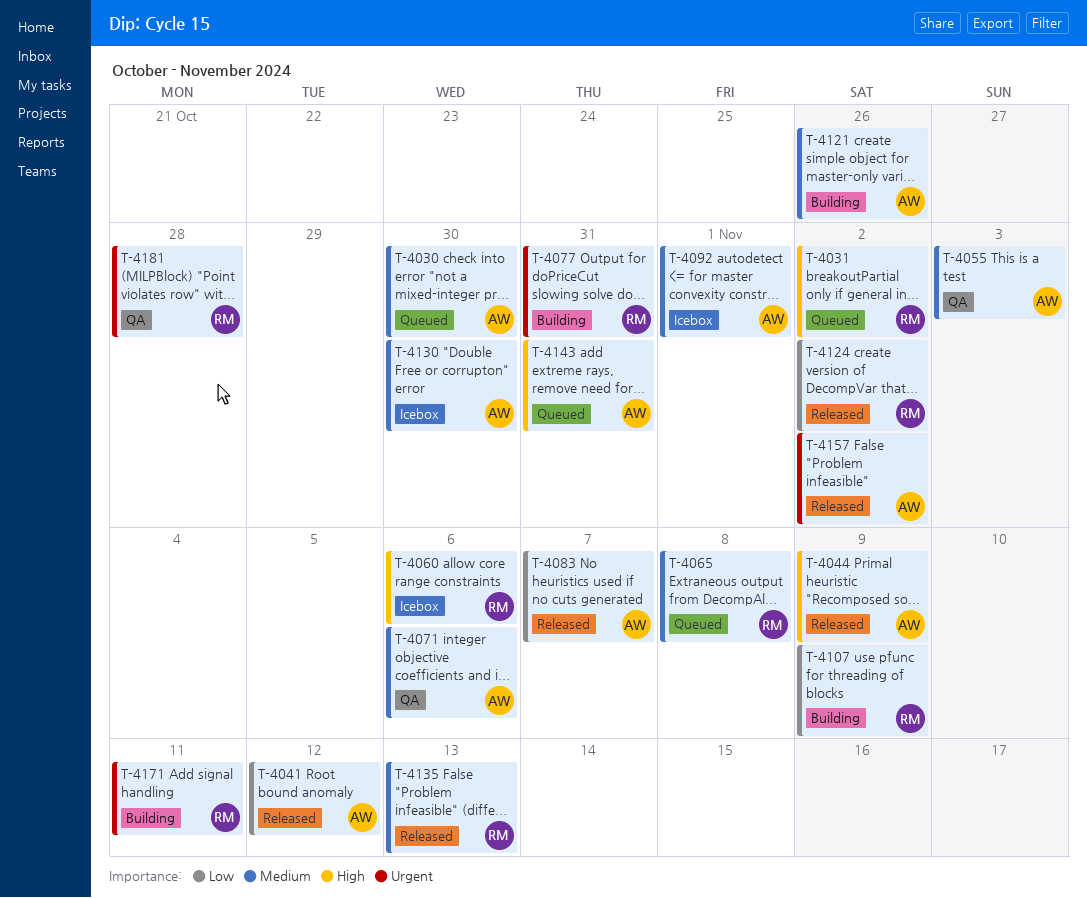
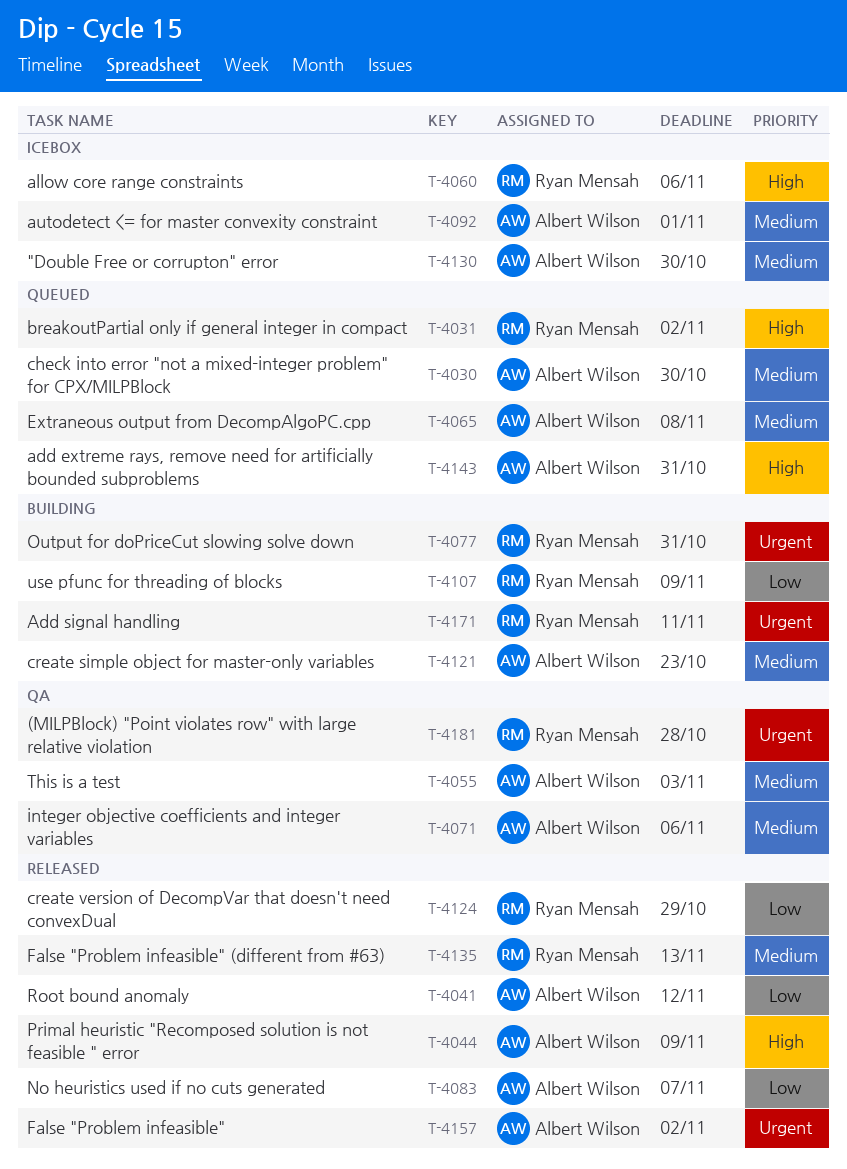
T-4065, owner: Ryan Mensah -> Albert Wilson
T-4121, due: Oct 26 -> Oct 23
T-4124, due: Nov 2 -> Oct 29

